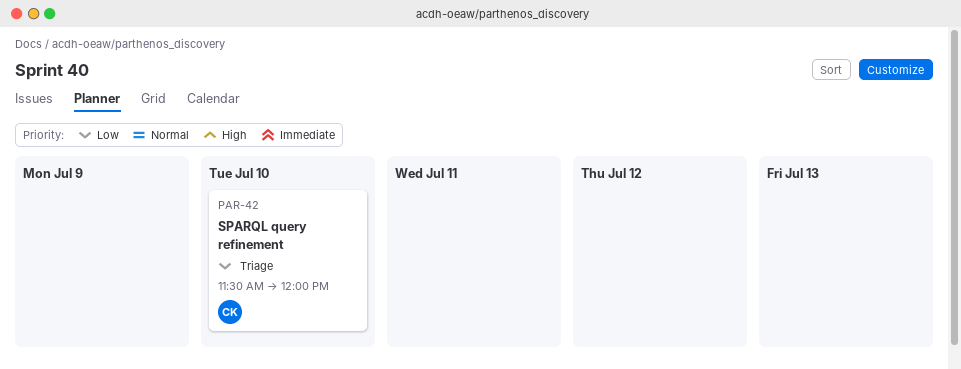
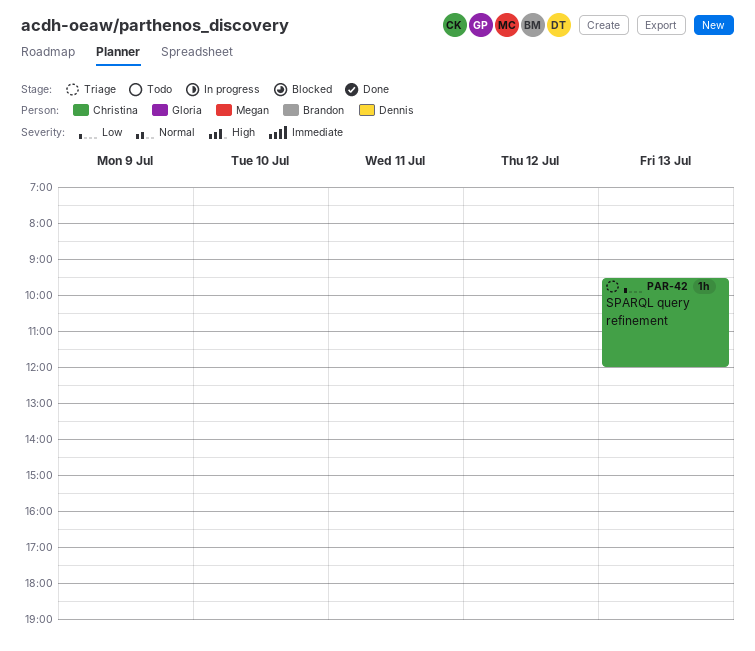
PAR-42, day: Jul 10 -> Jul 13
PAR-42, begins: 11:30 -> 09:30

